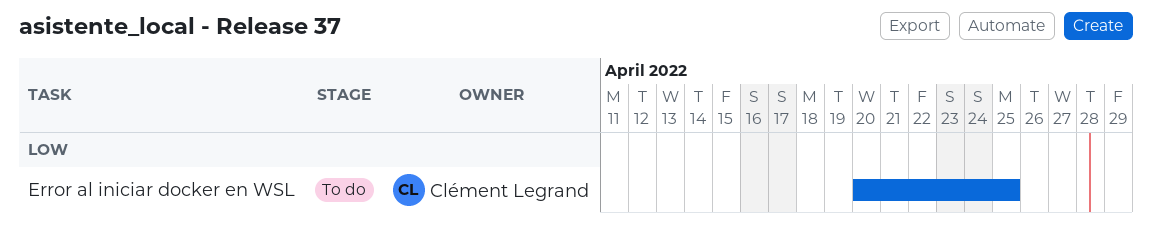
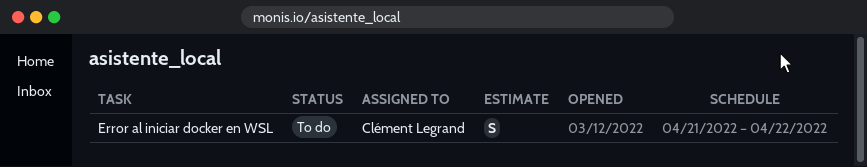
Error al iniciar docker en WSL, start: Apr 20 -> Apr 21
Error al iniciar docker en WSL, due: Apr 25 -> Apr 22

